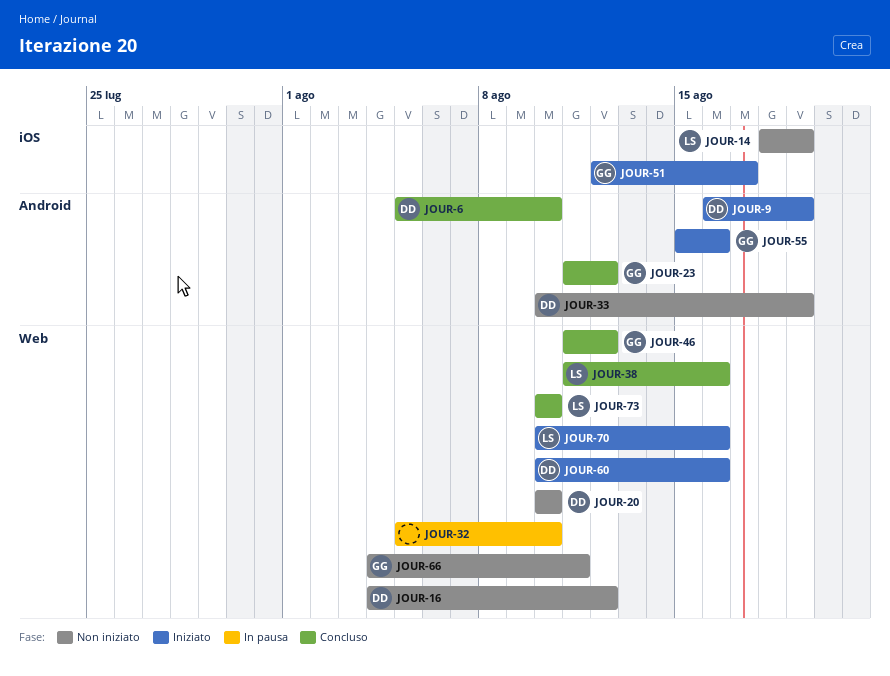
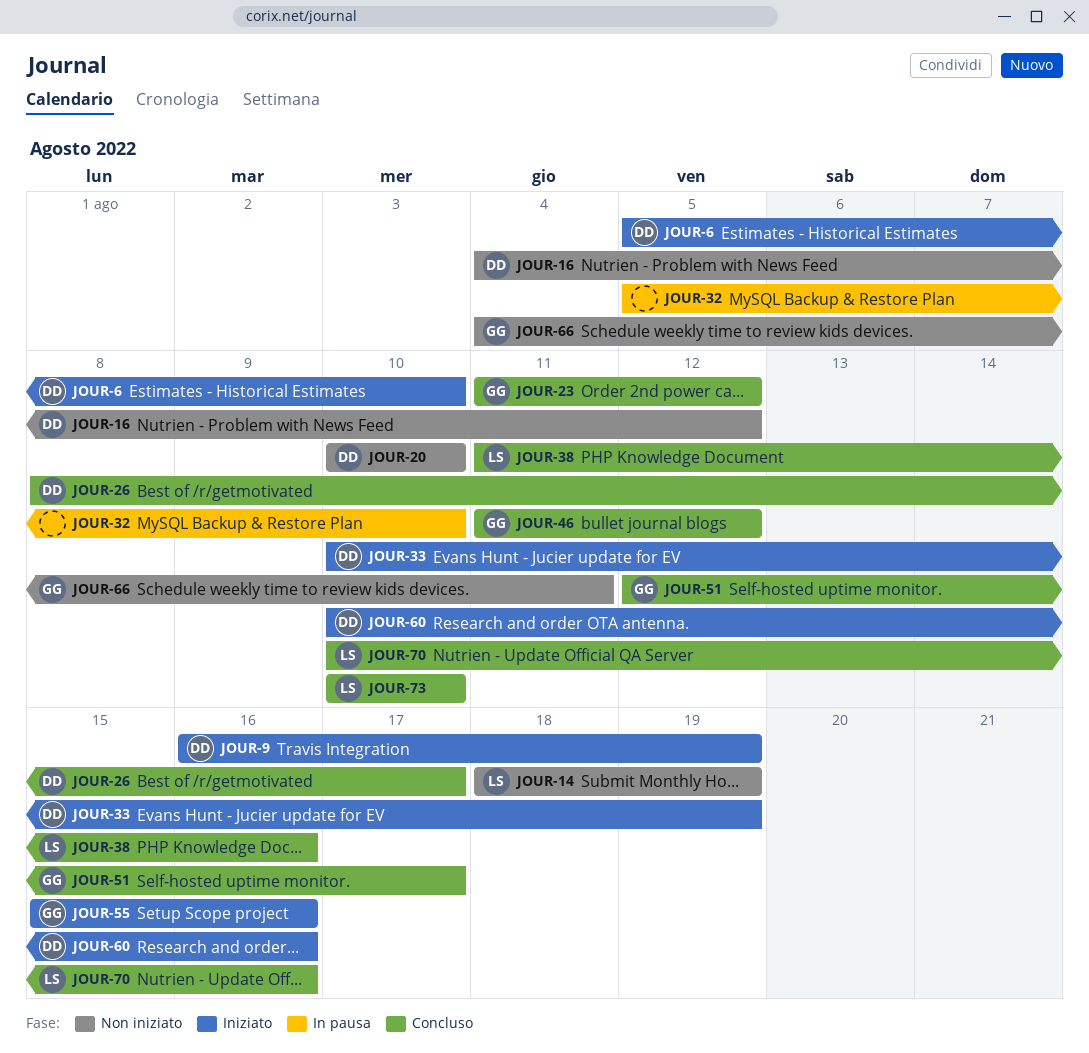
JOUR-6, status: Concluso -> Iniziato
JOUR-26: none -> present
JOUR-33, status: Non iniziato -> Iniziato
JOUR-51, status: Iniziato -> Concluso
JOUR-70, status: Iniziato -> Concluso

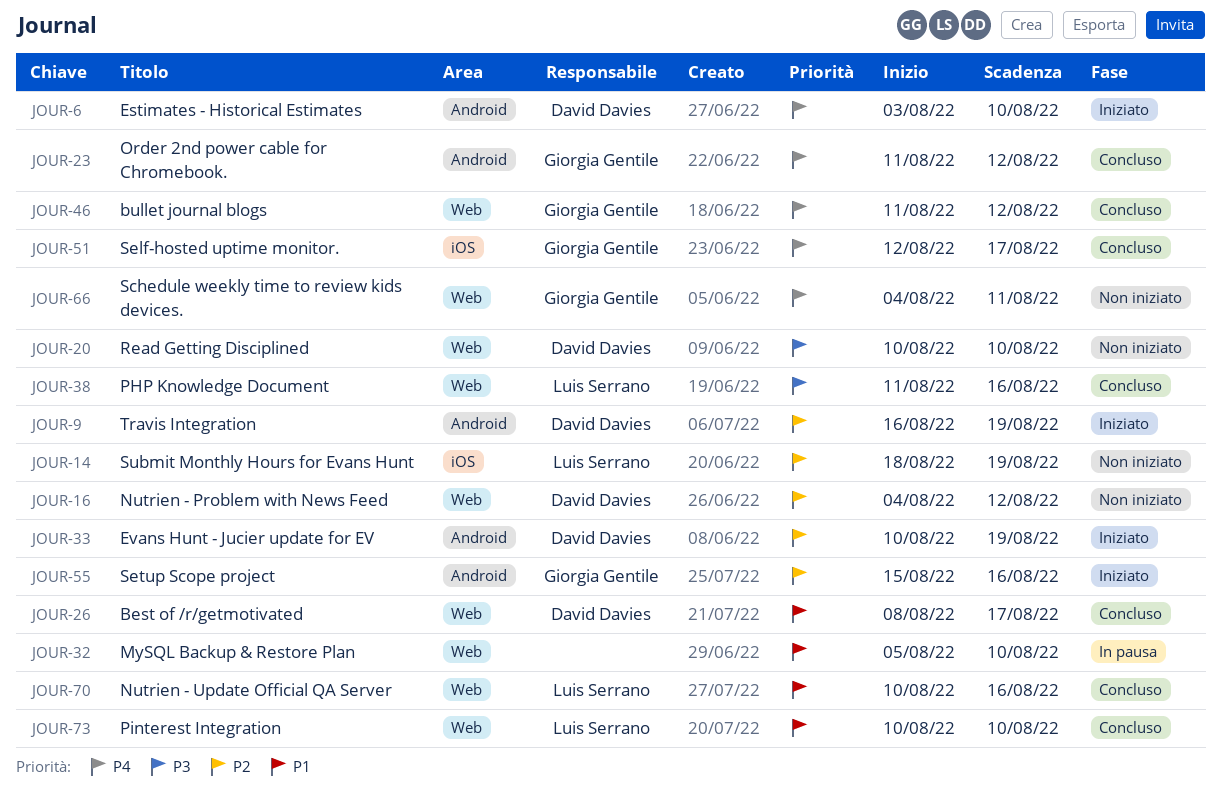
JOUR-6, start: Aug 5 -> Aug 3
JOUR-60: present -> none

